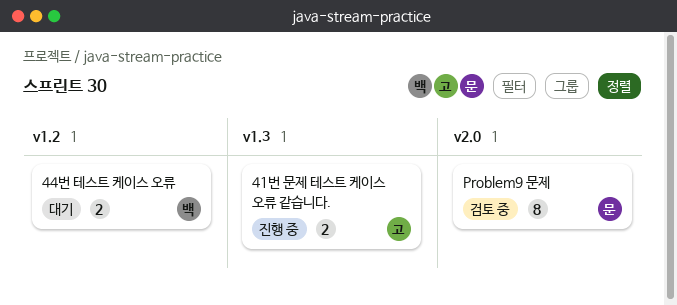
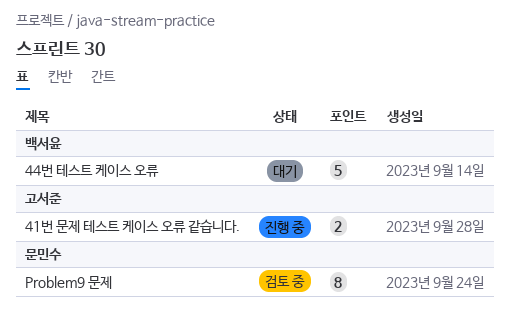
44번 테스트 케이스 오류, estimate: 2 -> 5

